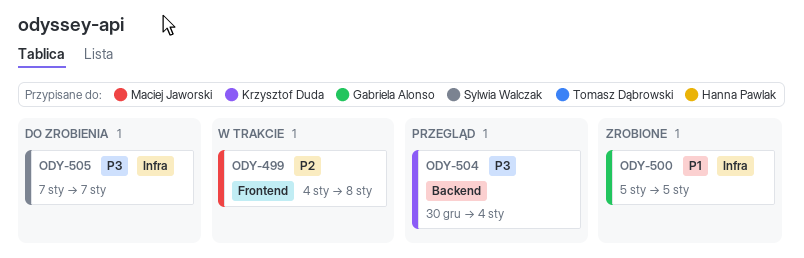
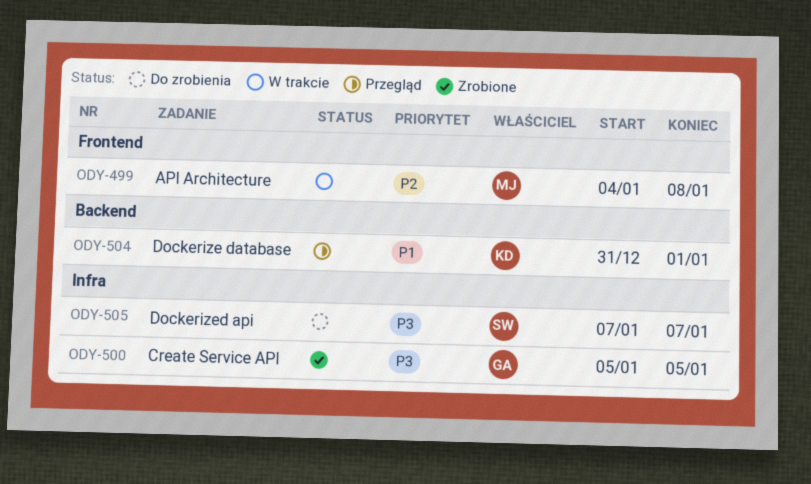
ODY-500, priority: P1 -> P3
ODY-504, priority: P3 -> P1
ODY-504, start: Dec 30 -> Dec 31
ODY-504, due: Jan 4 -> Jan 1

